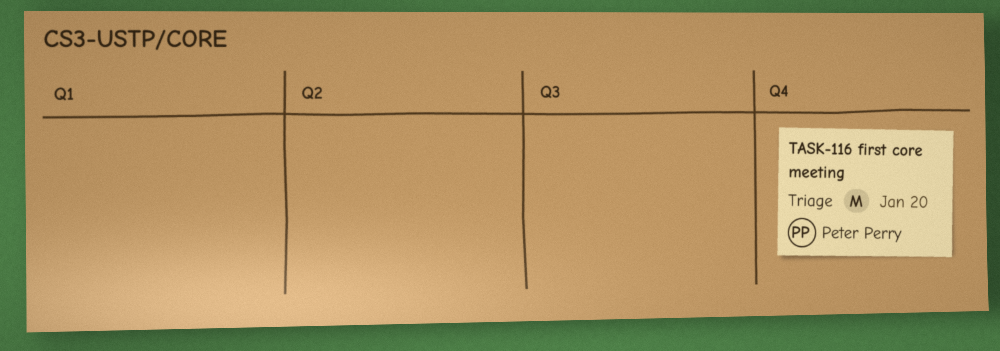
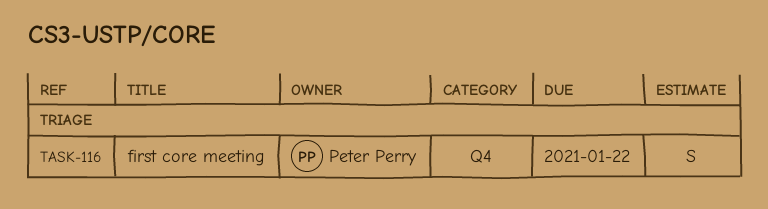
TASK-116, estimate: M -> S
TASK-116, due: Jan 20 -> Jan 22

